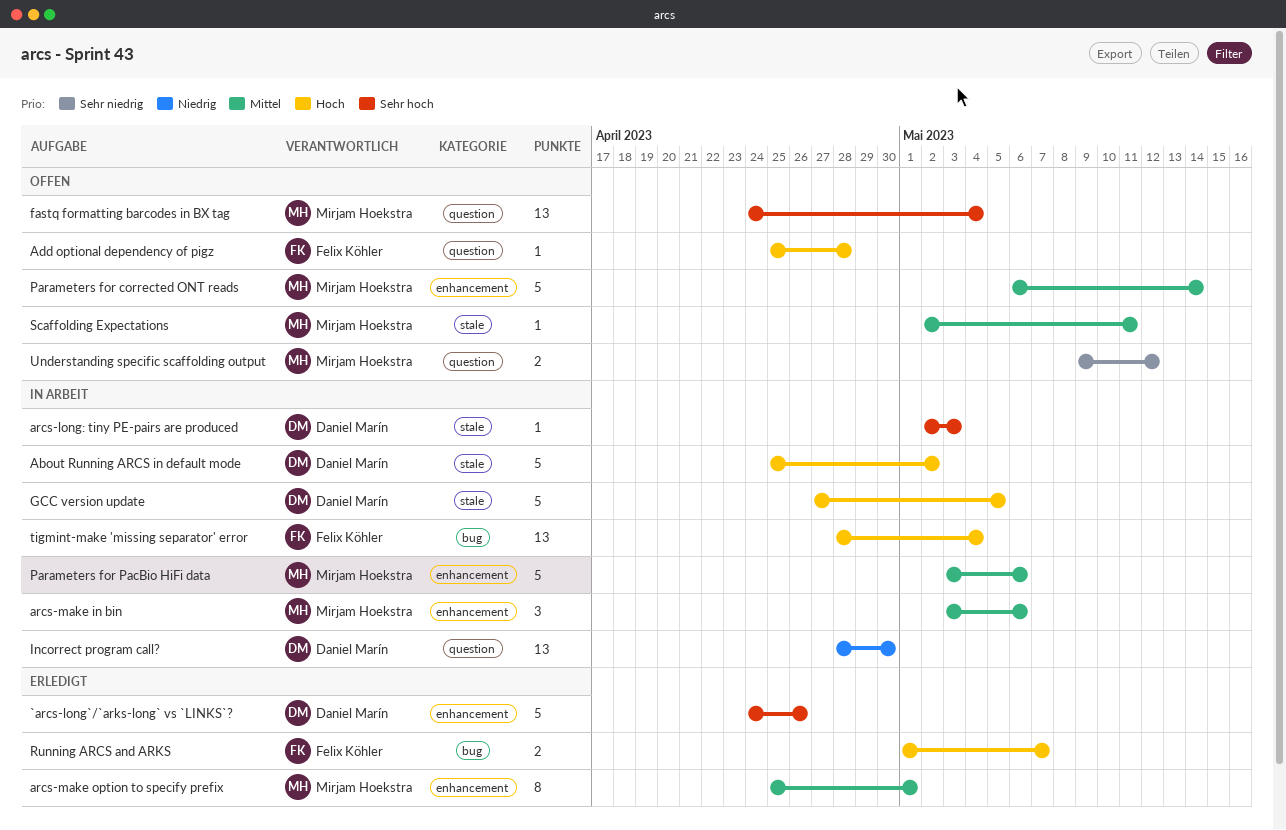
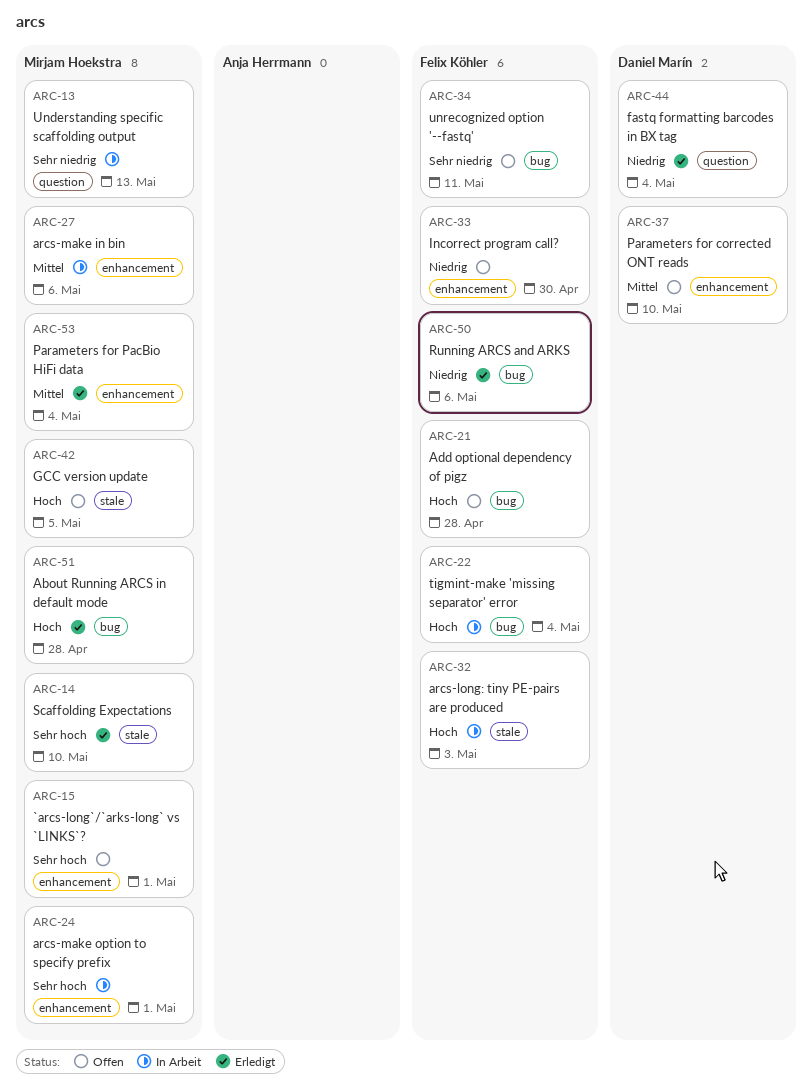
`arcs-long`/`arks-long` vs `LINKS`?, status: Erledigt -> Offen
`arcs-long`/`arks-long` vs `LINKS`?, owner: Daniel Marín -> Mirjam Hoekstra
`arcs-long`/`arks-long` vs `LINKS`?, due: Apr 26 -> May 1
About Running ARCS in default mode, status: In Arbeit -> Erledigt
About Running ARCS in default mode, owner: Daniel Marín -> Mirjam Hoekstra
About Running ARCS in default mode, label: stale -> bug
About Running ARCS in default mode, due: May 2 -> Apr 28
Add optional dependency of pigz, label: question -> bug
arcs-long: tiny PE-pairs are produced, owner: Daniel Marín -> Felix Köhler
arcs-long: tiny PE-pairs are produced, priority: Sehr hoch -> Hoch
arcs-make option to specify prefix, status: Erledigt -> In Arbeit
arcs-make option to specify prefix, priority: Mittel -> Sehr hoch
fastq formatting barcodes in BX tag, status: Offen -> Erledigt
fastq formatting barcodes in BX tag, owner: Mirjam Hoekstra -> Daniel Marín
fastq formatting barcodes in BX tag, priority: Sehr hoch -> Niedrig
GCC version update, status: In Arbeit -> Offen
GCC version update, owner: Daniel Marín -> Mirjam Hoekstra
Incorrect program call?, status: In Arbeit -> Offen
Incorrect program call?, owner: Daniel Marín -> Felix Köhler
Incorrect program call?, label: question -> enhancement
Parameters for corrected ONT reads, owner: Mirjam Hoekstra -> Daniel Marín
Parameters for corrected ONT reads, due: May 14 -> May 10
Parameters for PacBio HiFi data, status: In Arbeit -> Erledigt
Parameters for PacBio HiFi data, due: May 6 -> May 4
Running ARCS and ARKS, priority: Hoch -> Niedrig
Running ARCS and ARKS, due: May 7 -> May 6
Scaffolding Expectations, status: Offen -> Erledigt
Scaffolding Expectations, priority: Mittel -> Sehr hoch
Scaffolding Expectations, due: May 11 -> May 10
Understanding specific scaffolding output, status: Offen -> In Arbeit
Understanding specific scaffolding output, due: May 12 -> May 13
unrecognized option '--fastq': none -> present

